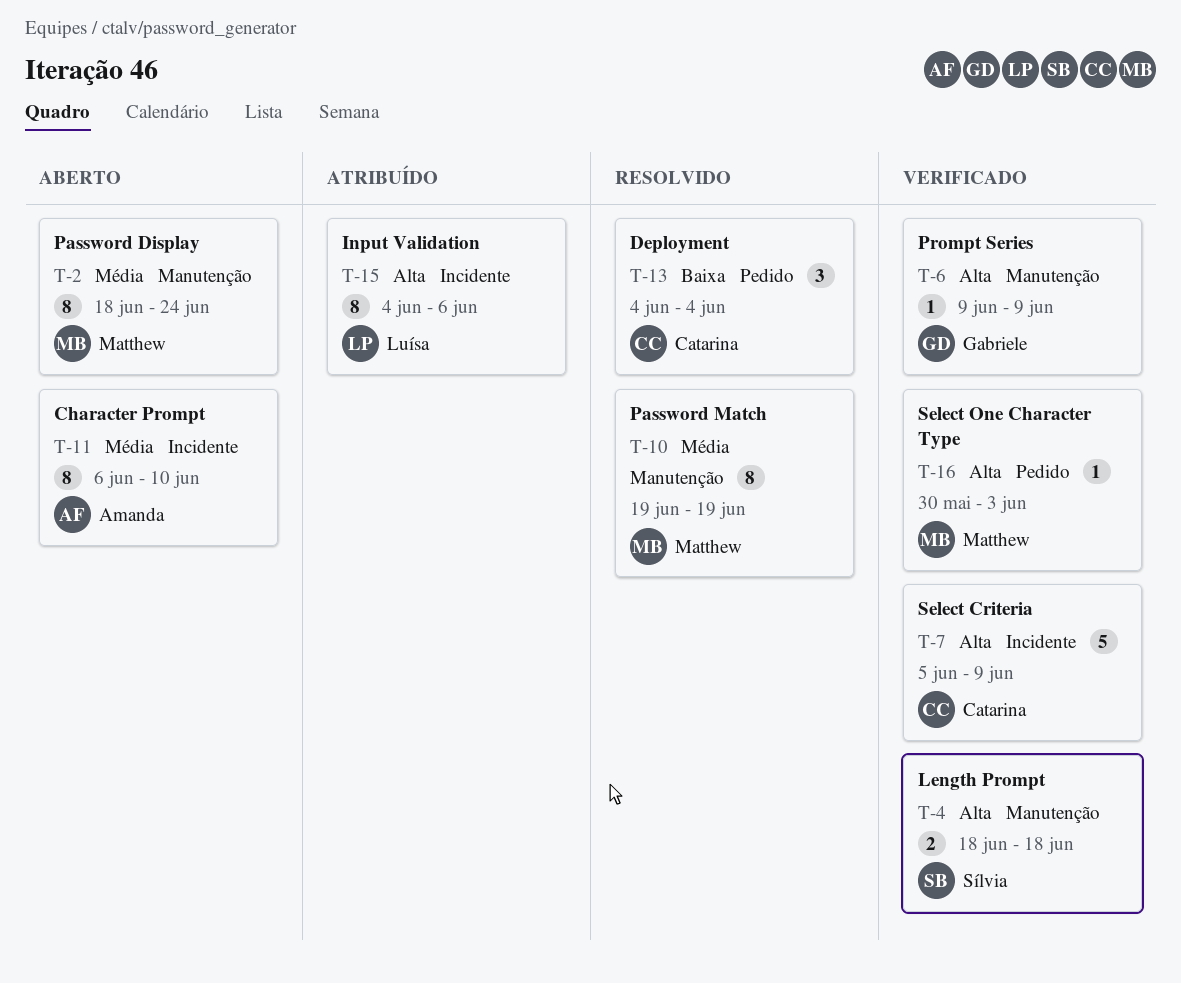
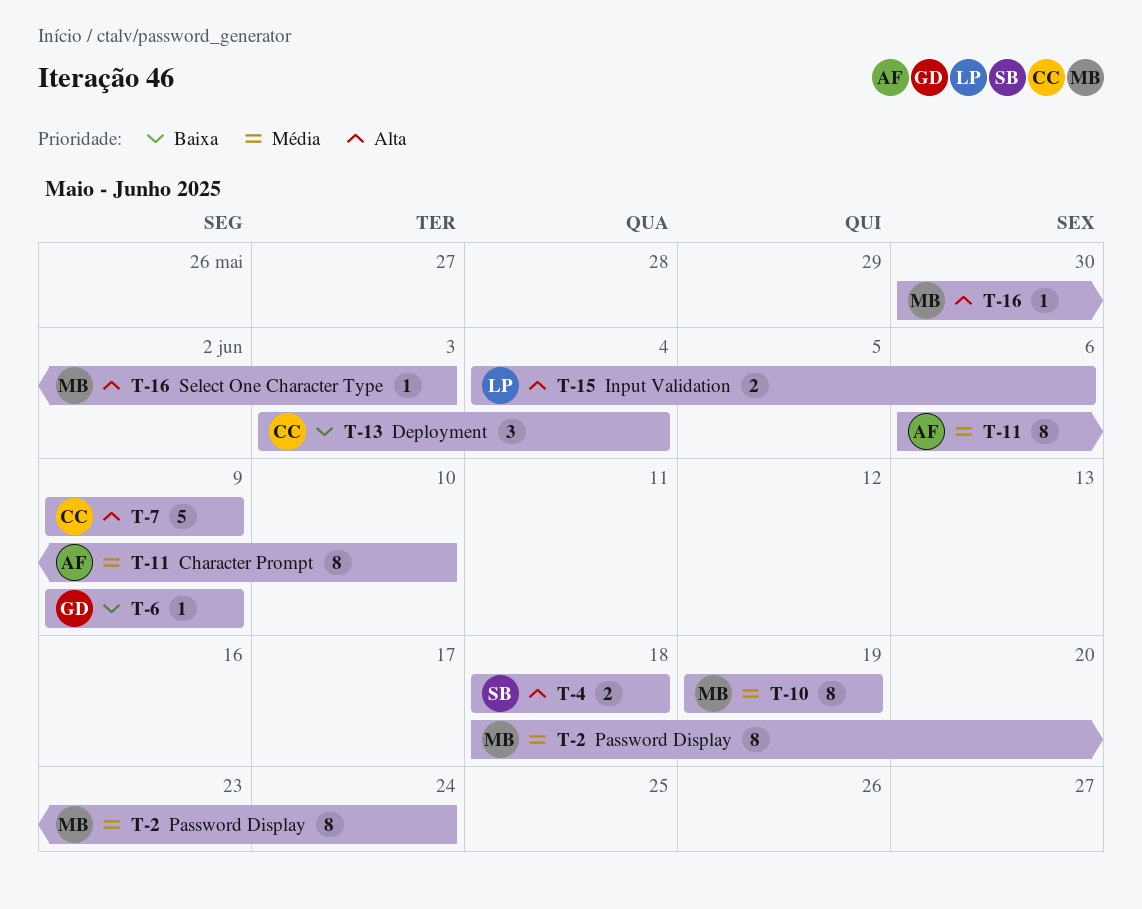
T-6, priority: Alta -> Baixa
T-7, start: Jun 5 -> Jun 9
T-13, start: Jun 4 -> Jun 3
T-15, estimate: 8 -> 2

